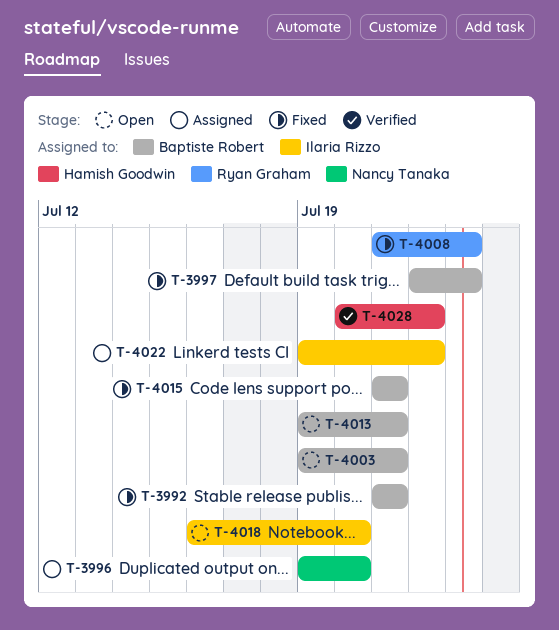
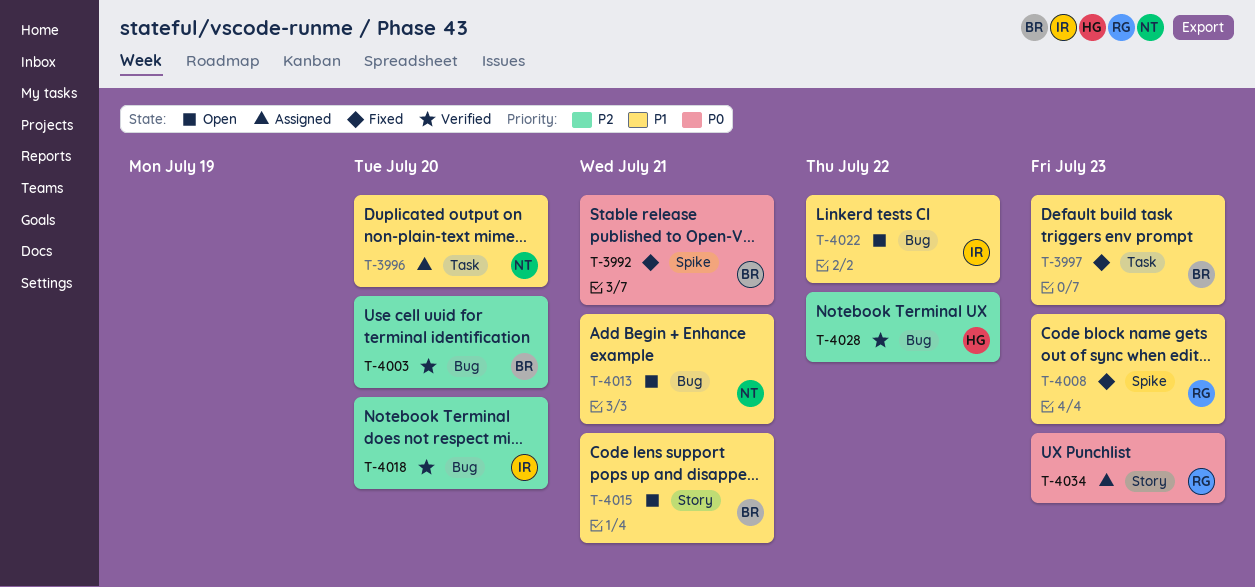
T-4003, status: Open -> Verified
T-4003, due: Jul 21 -> Jul 20
T-4013, owner: Baptiste Robert -> Nancy Tanaka
T-4015, status: Fixed -> Open
T-4018, status: Open -> Verified
T-4022, status: Assigned -> Open
T-4034: none -> present

